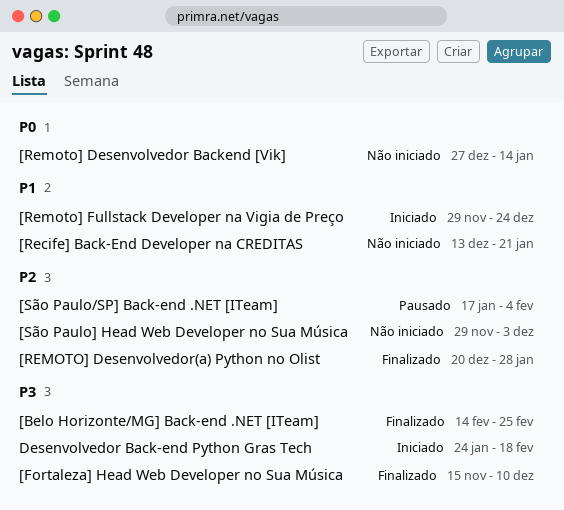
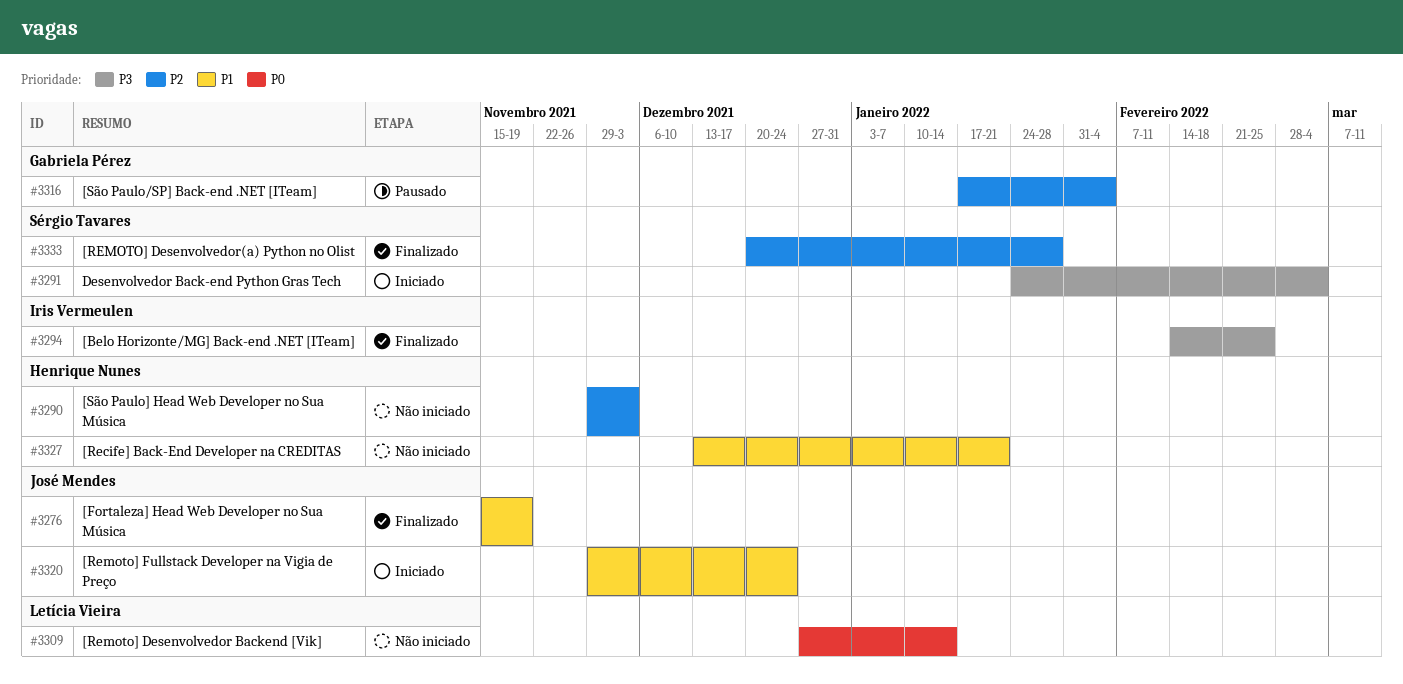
[Fortaleza] Head Web Developer no Sua Música, priority: P3 -> P1
[Fortaleza] Head Web Developer no Sua Música, due: Dec 10 -> Nov 19
Desenvolvedor Back-end Python Gras Tech, due: Feb 18 -> Mar 4

